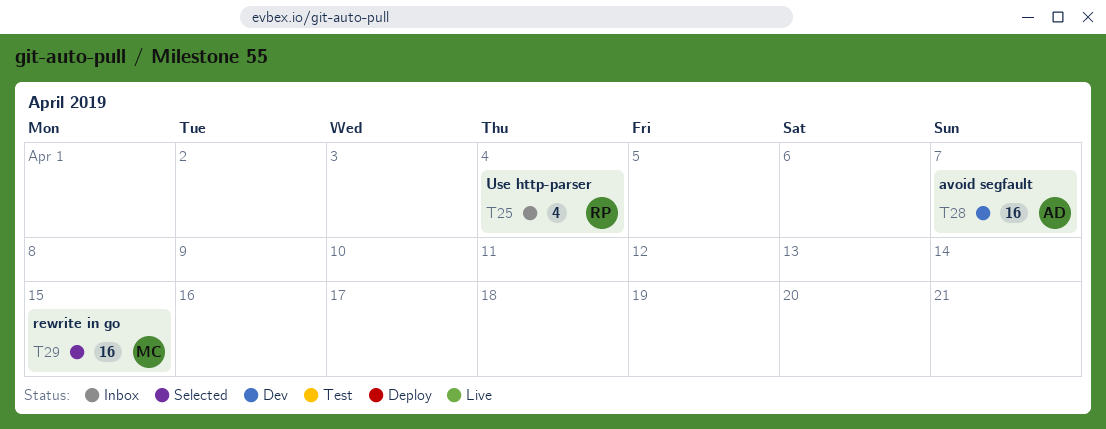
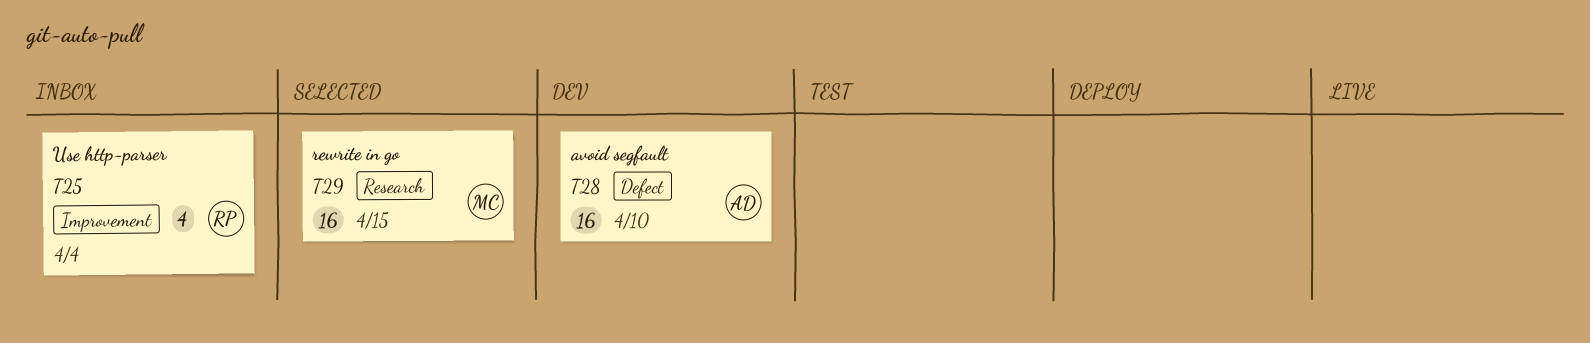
T28, due: Apr 7 -> Apr 10

